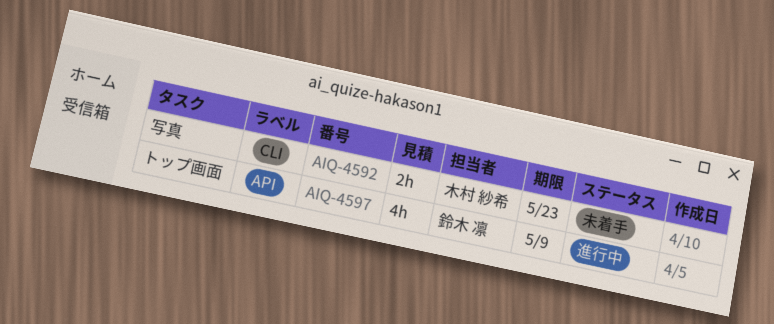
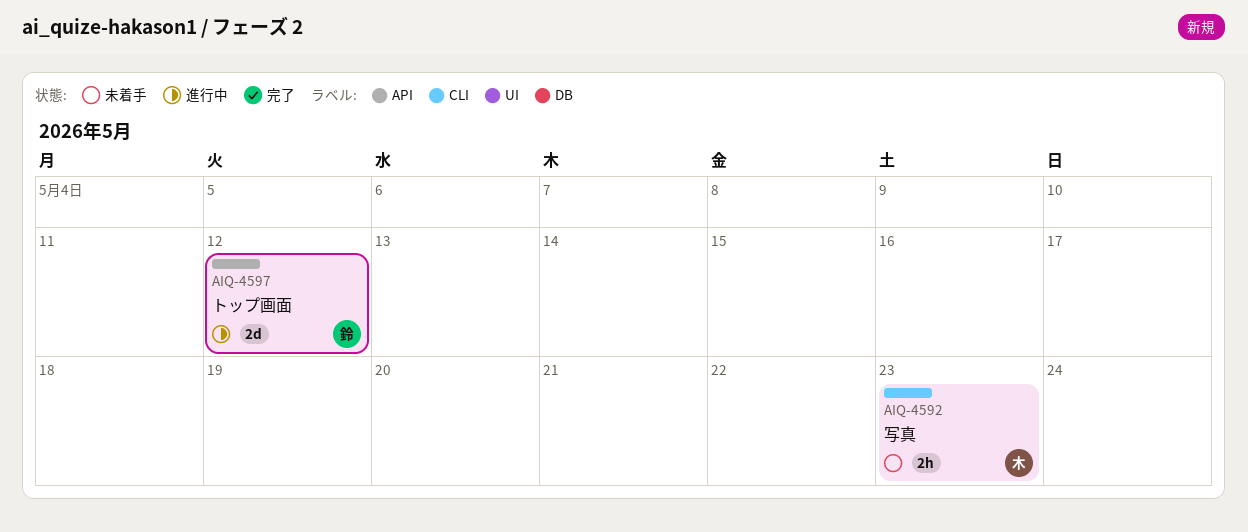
AIQ-4597, estimate: 4h -> 2d
AIQ-4597, due: May 9 -> May 12

